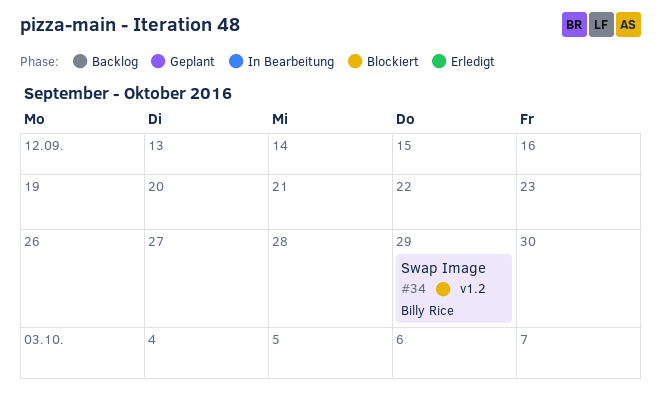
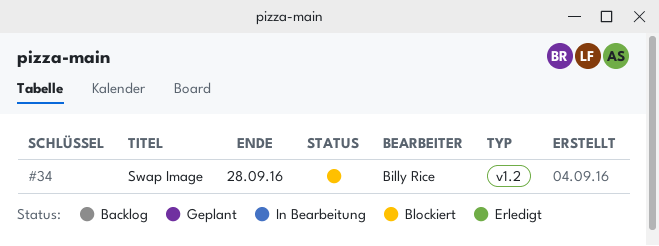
#34, due: Sep 29 -> Sep 28

